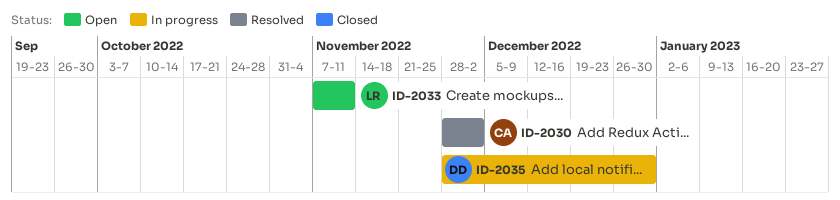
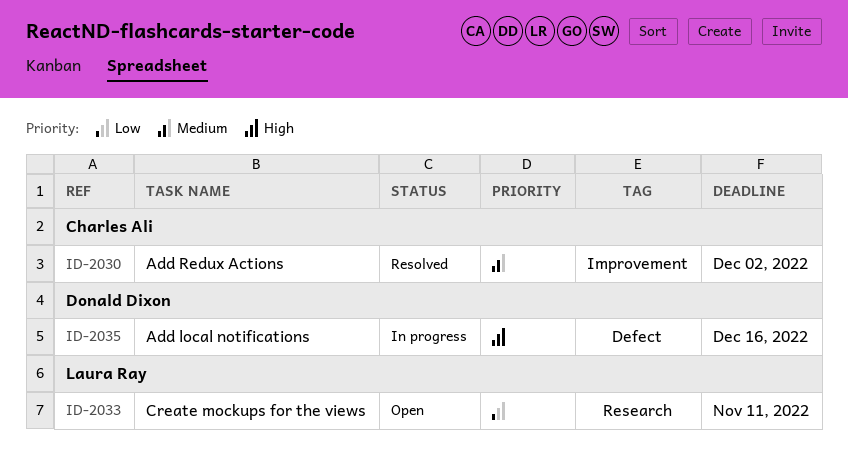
ID-2035, due: Dec 30 -> Dec 16

